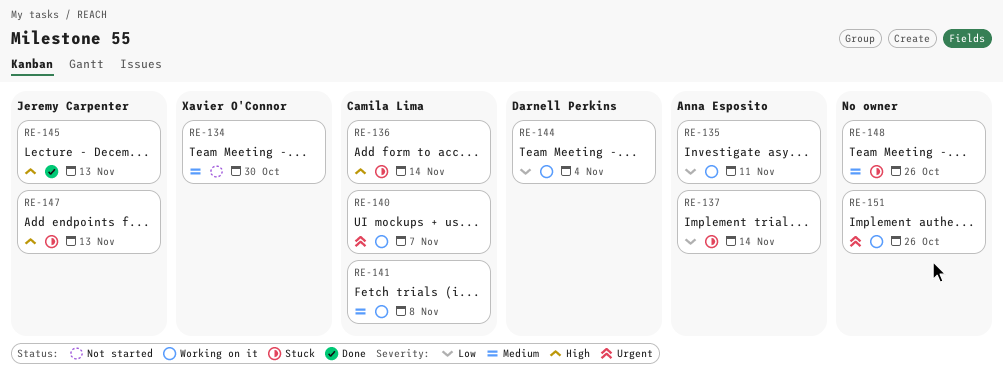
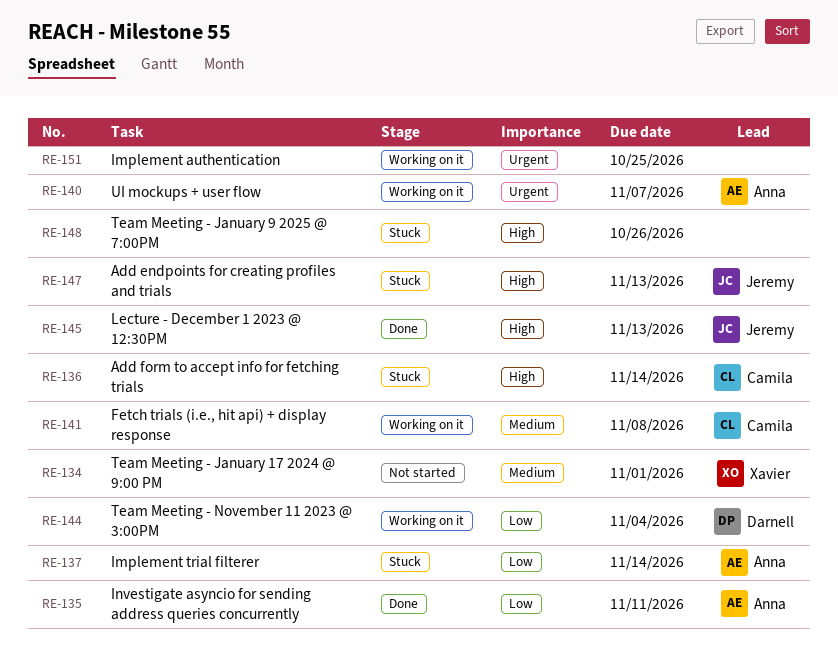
RE-134, due: Oct 30 -> Nov 1
RE-135, status: Working on it -> Done
RE-140, owner: Camila Lima -> Anna Esposito
RE-148, priority: Medium -> High
RE-151, due: Oct 26 -> Oct 25

